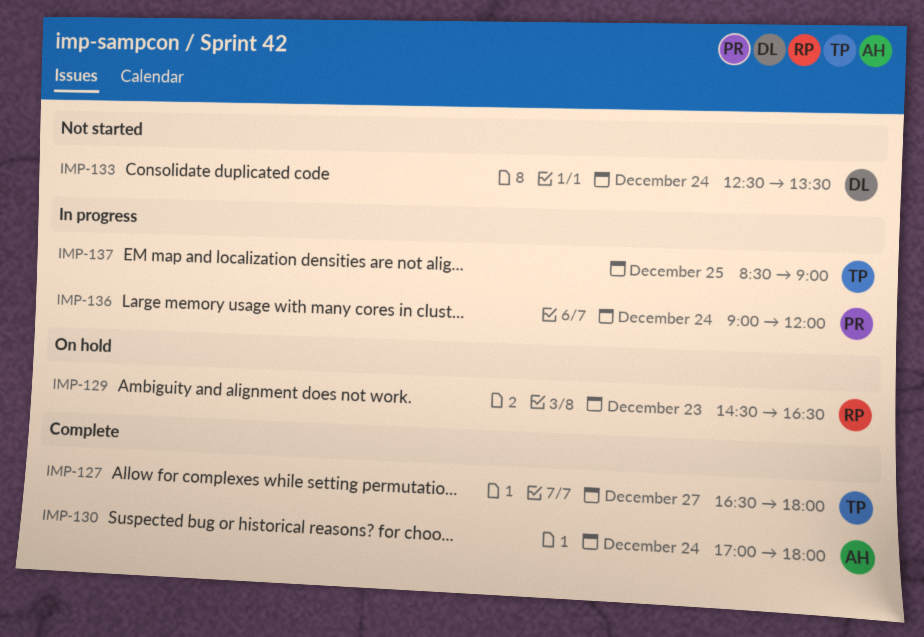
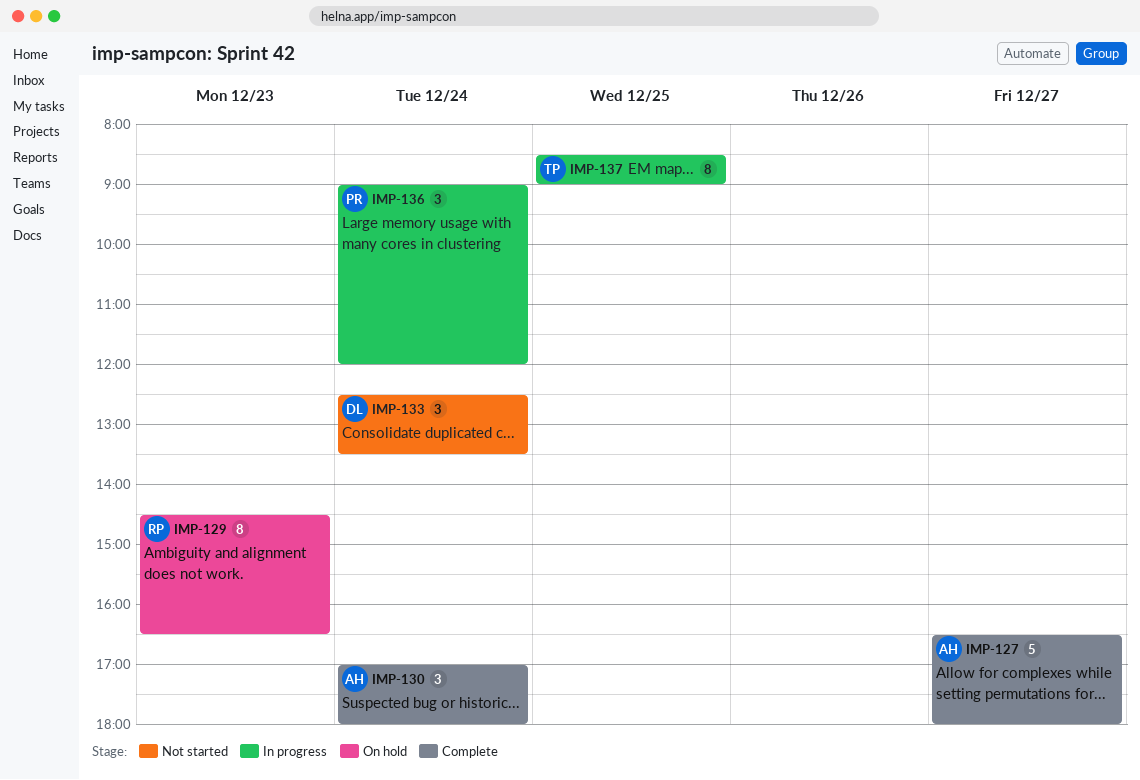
IMP-127, owner: TP -> AH

